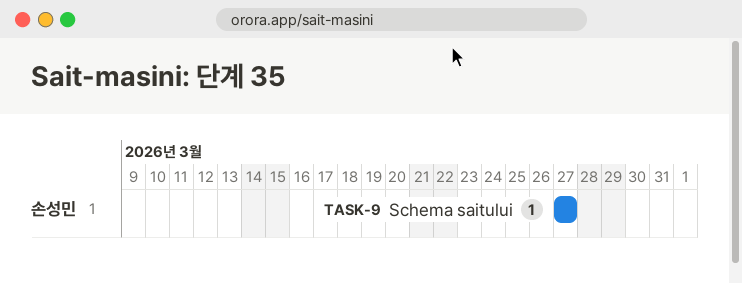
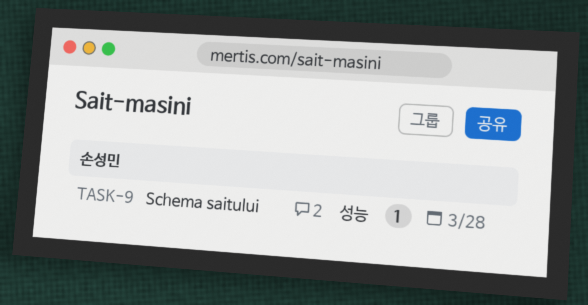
TASK-9, due: Mar 27 -> Mar 28

